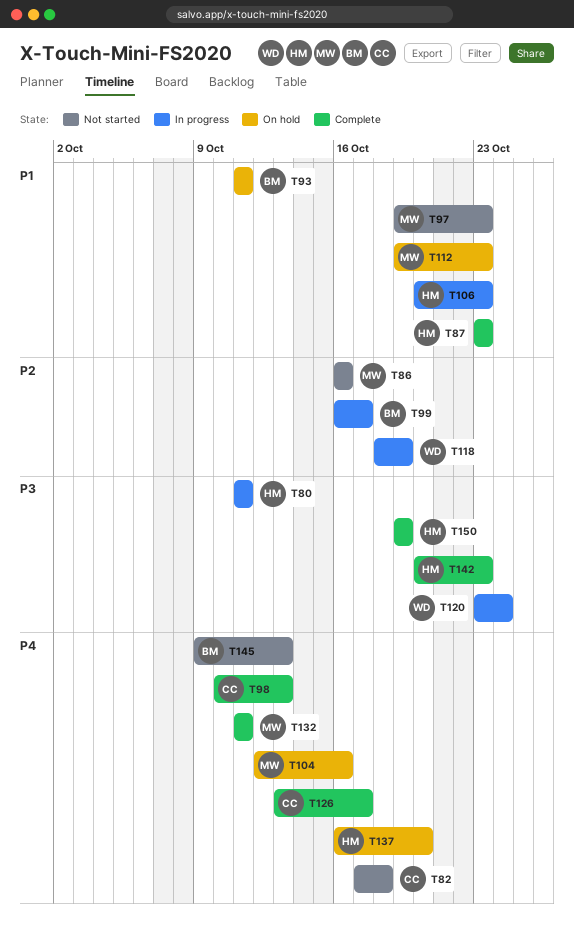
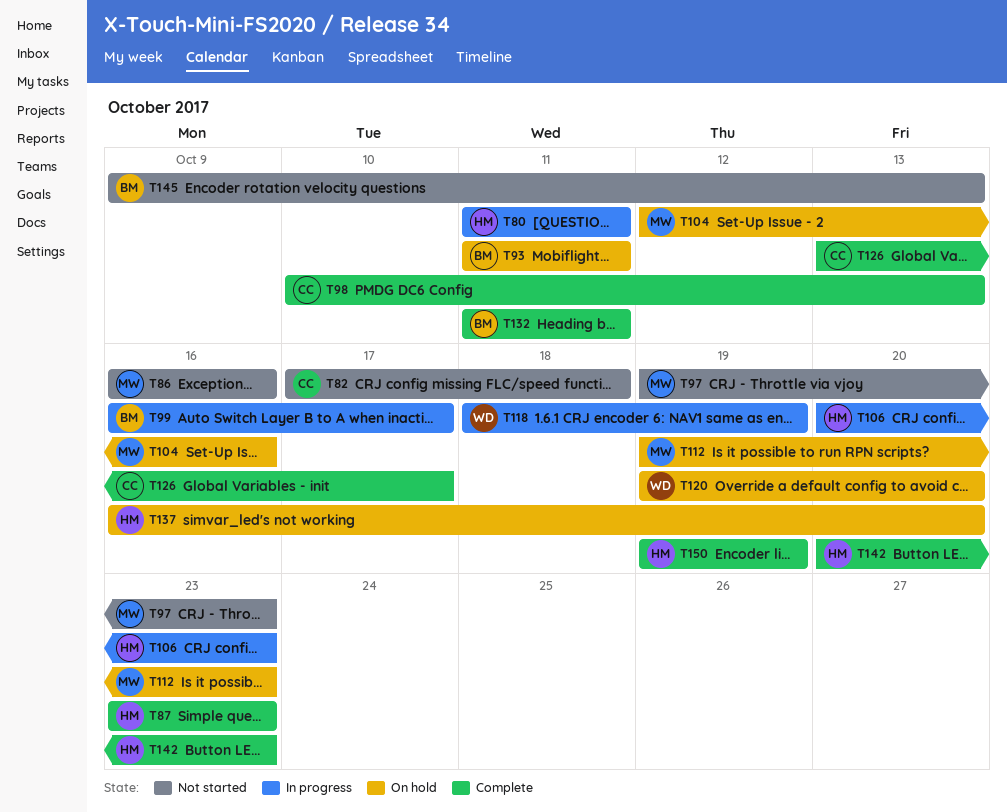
T120, status: In progress -> On hold
T120, start: Oct 23 -> Oct 19
T120, due: Oct 24 -> Oct 20
T132, owner: MW -> BM

